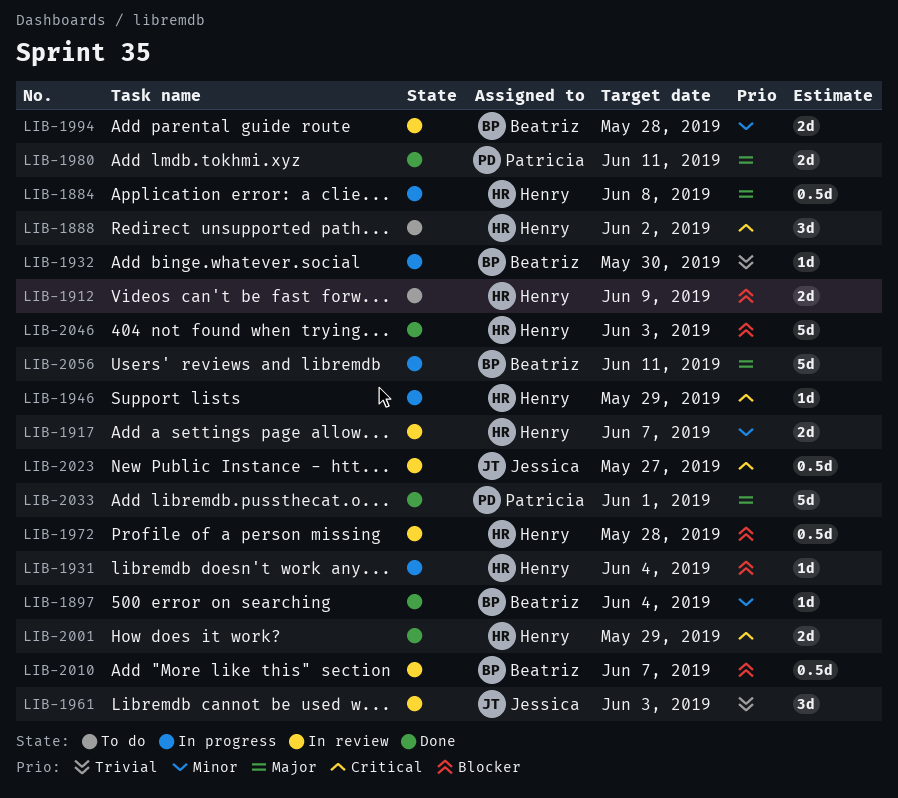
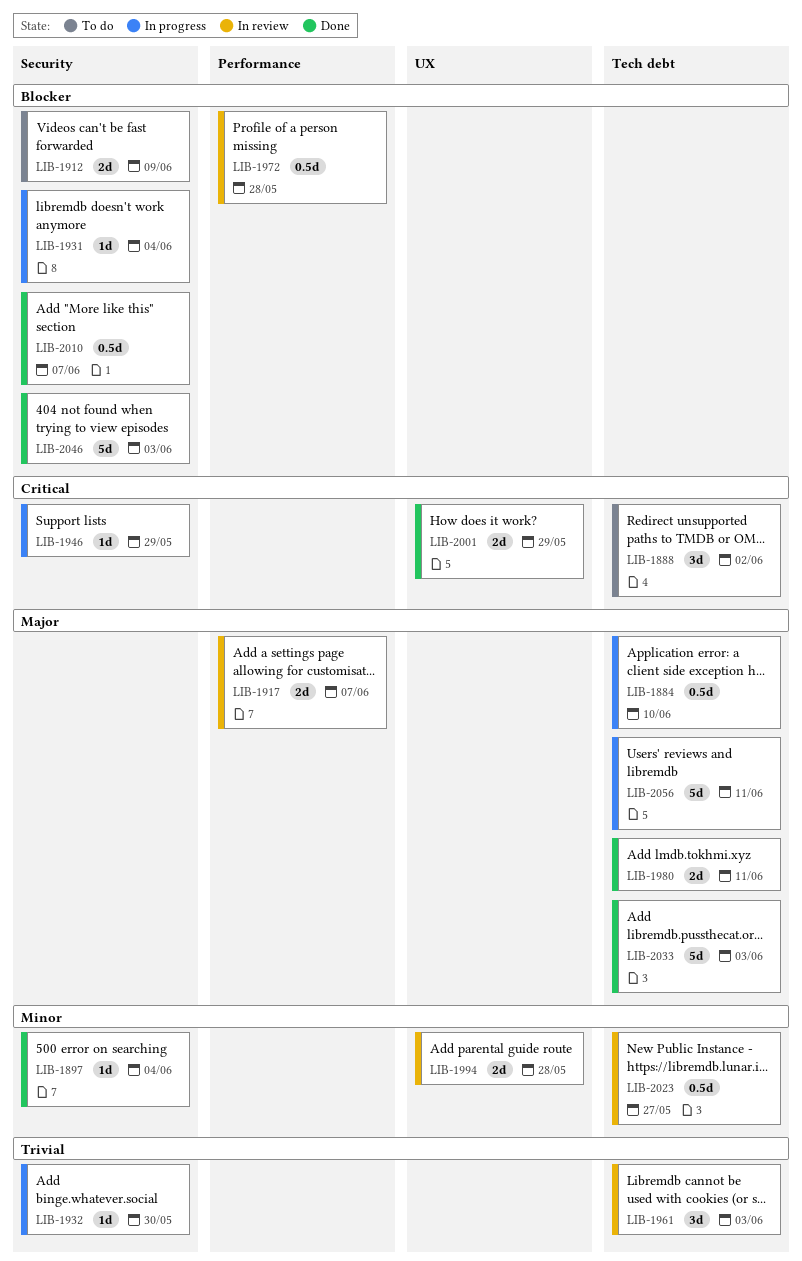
LIB-1884, due: Jun 8 -> Jun 10
LIB-1917, priority: Minor -> Major
LIB-2010, status: In review -> Done
LIB-2023, priority: Critical -> Minor
LIB-2033, due: Jun 1 -> Jun 3

